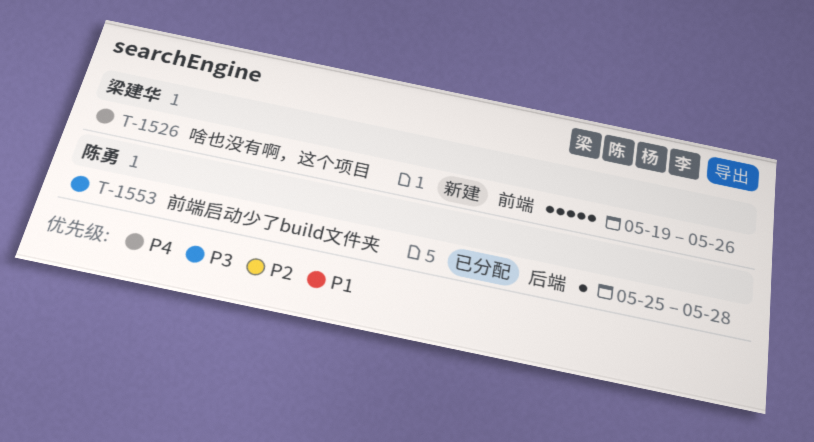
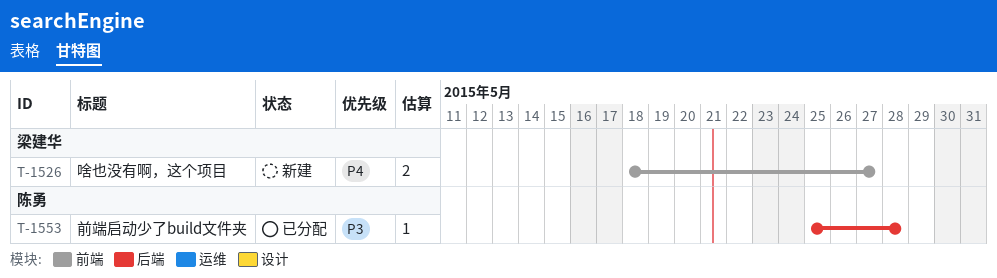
T-1526, estimate: 5 -> 2
T-1526, start: May 19 -> May 18
T-1526, due: May 26 -> May 27

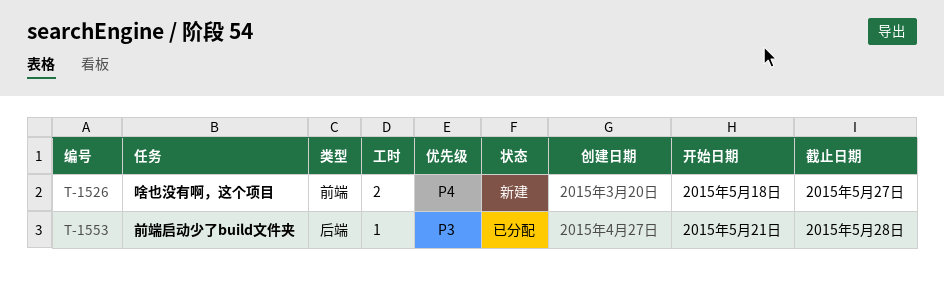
T-1553, start: May 25 -> May 21

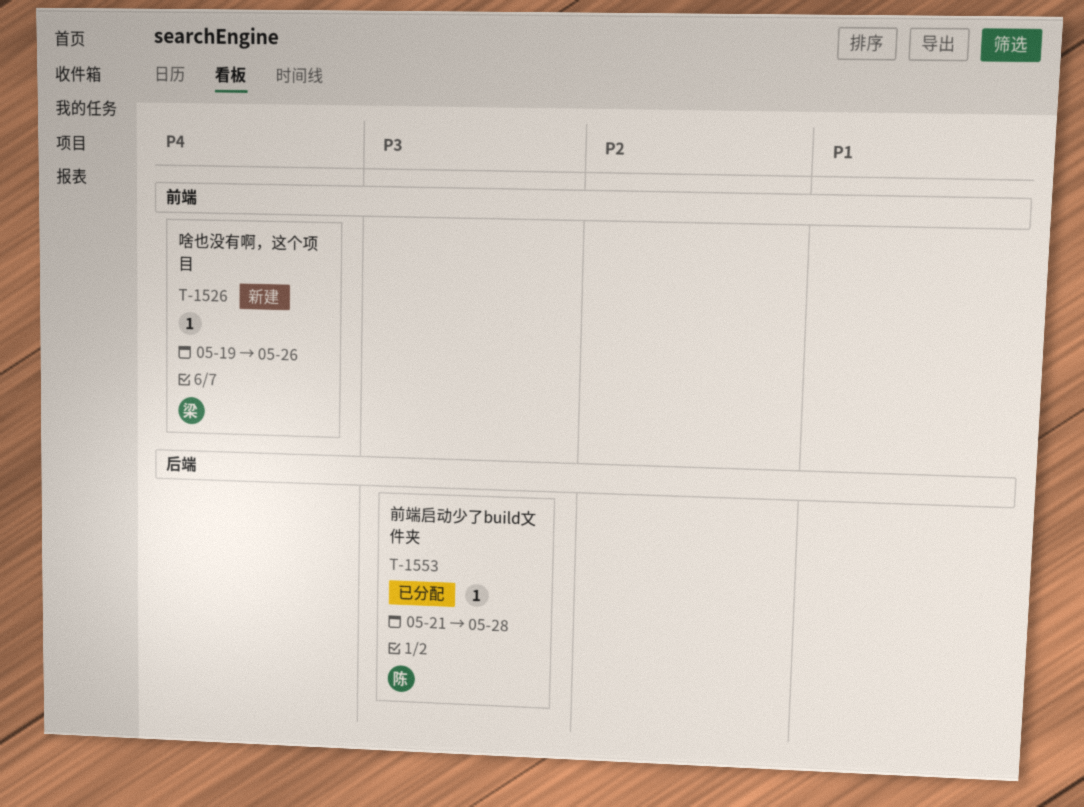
T-1526, estimate: 2 -> 1
T-1526, start: May 18 -> May 19
T-1526, due: May 27 -> May 26

